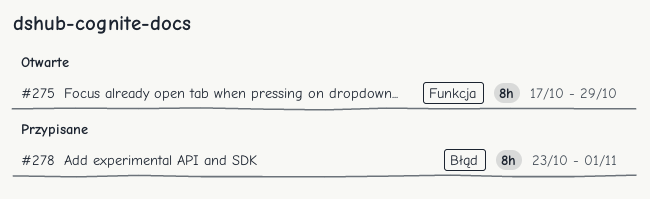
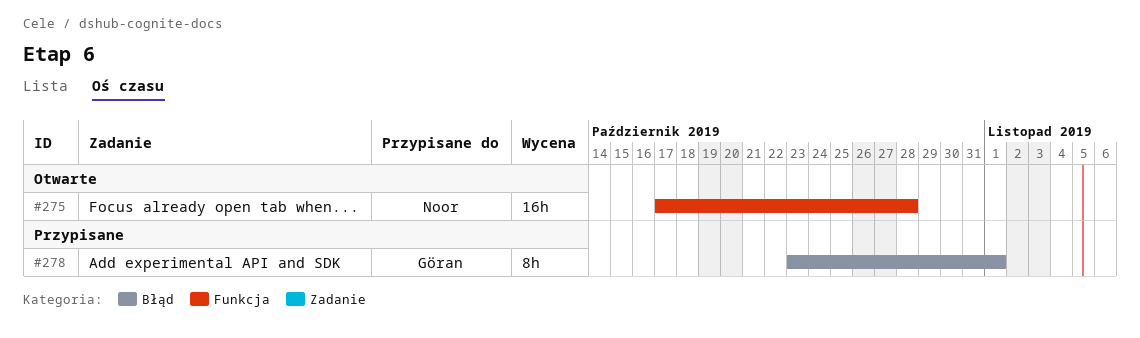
#275, estimate: 8h -> 16h
#275, due: Oct 29 -> Oct 28

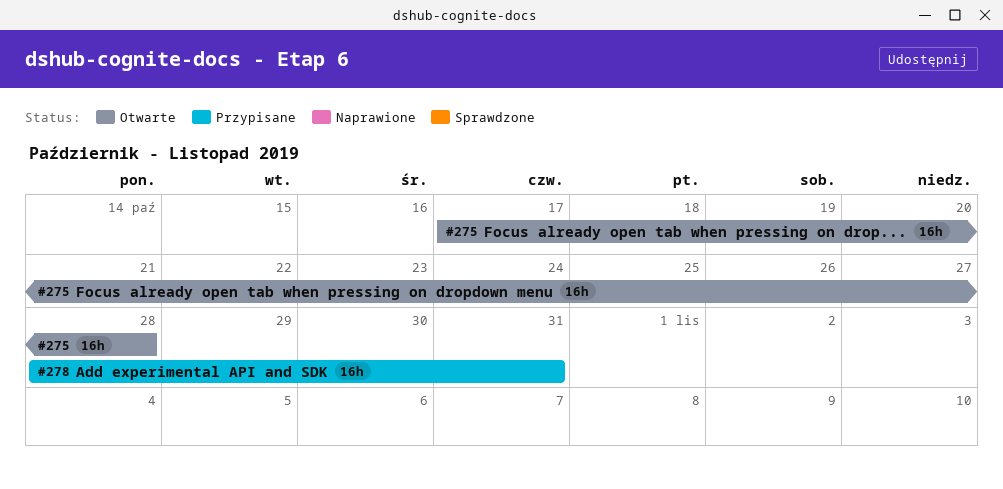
#278, estimate: 8h -> 16h
#278, start: Oct 23 -> Oct 28
#278, due: Nov 1 -> Oct 31

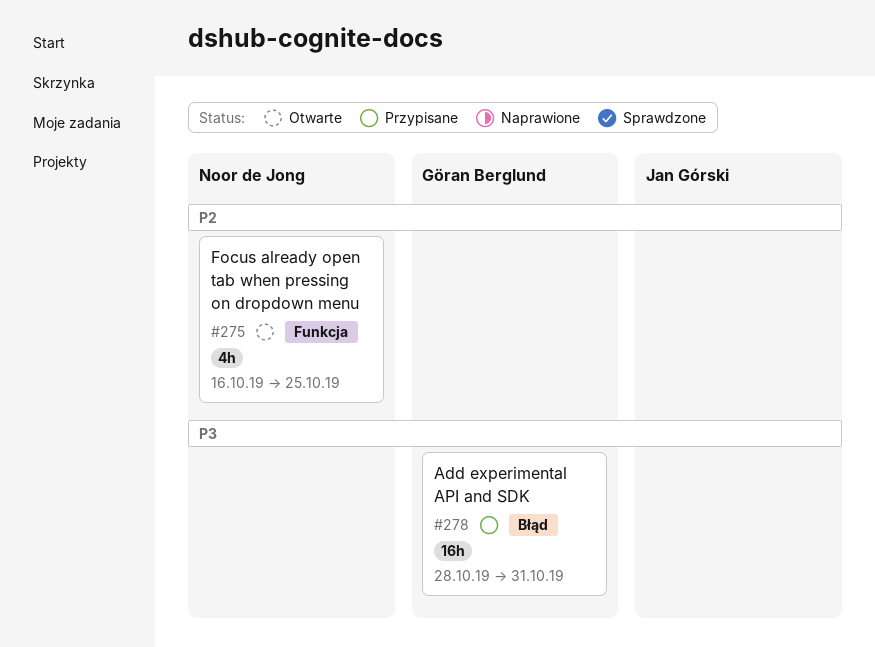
#275, estimate: 16h -> 4h
#275, start: Oct 17 -> Oct 16
#275, due: Oct 28 -> Oct 25

